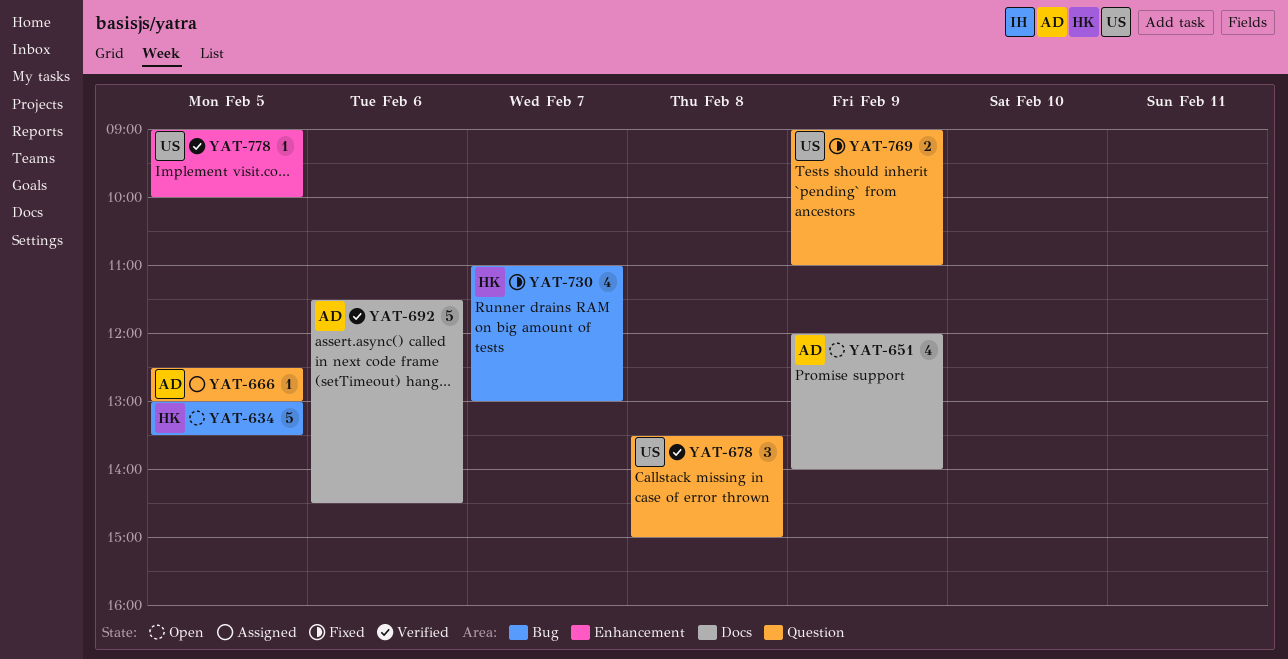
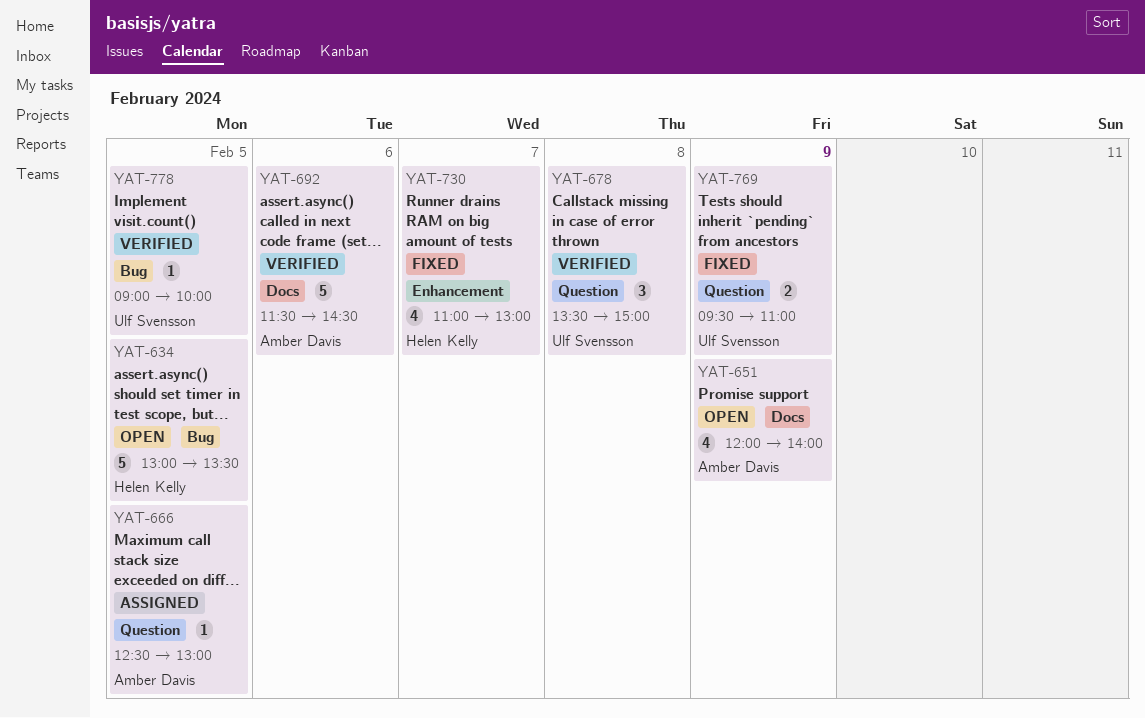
YAT-730, label: Bug -> Enhancement
YAT-769, begins: 09:00 -> 09:30
YAT-778, label: Enhancement -> Bug

